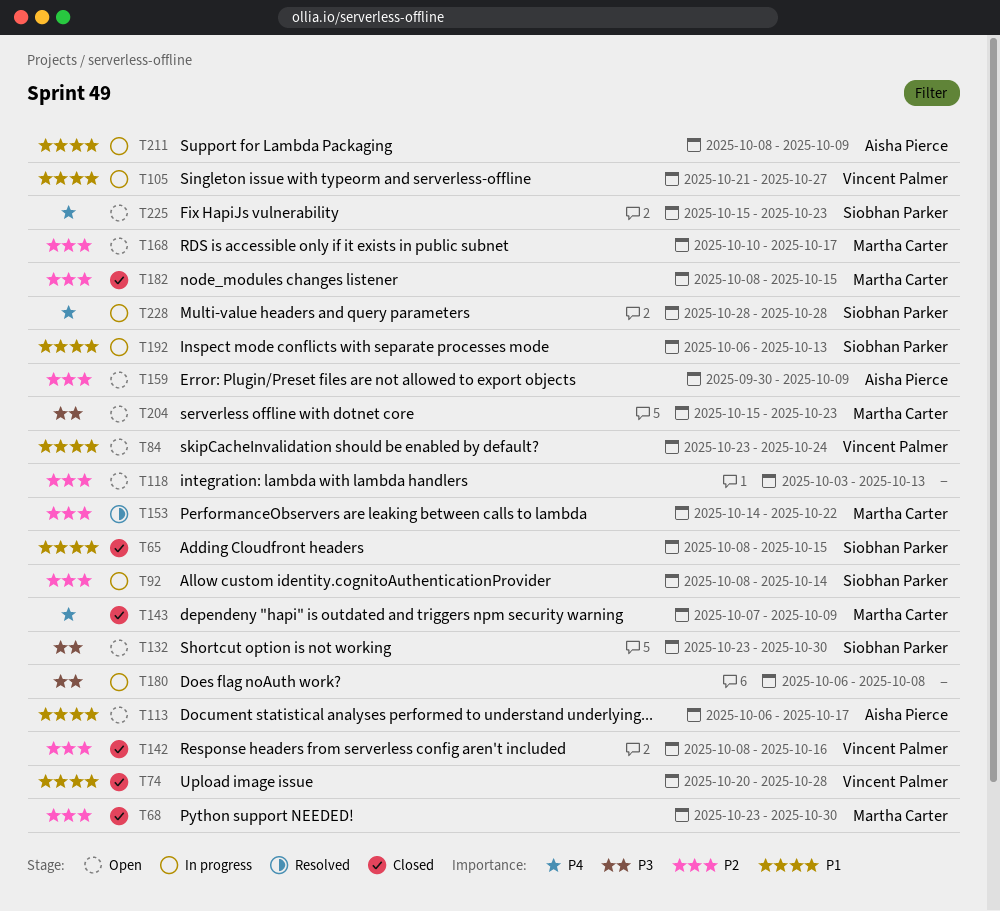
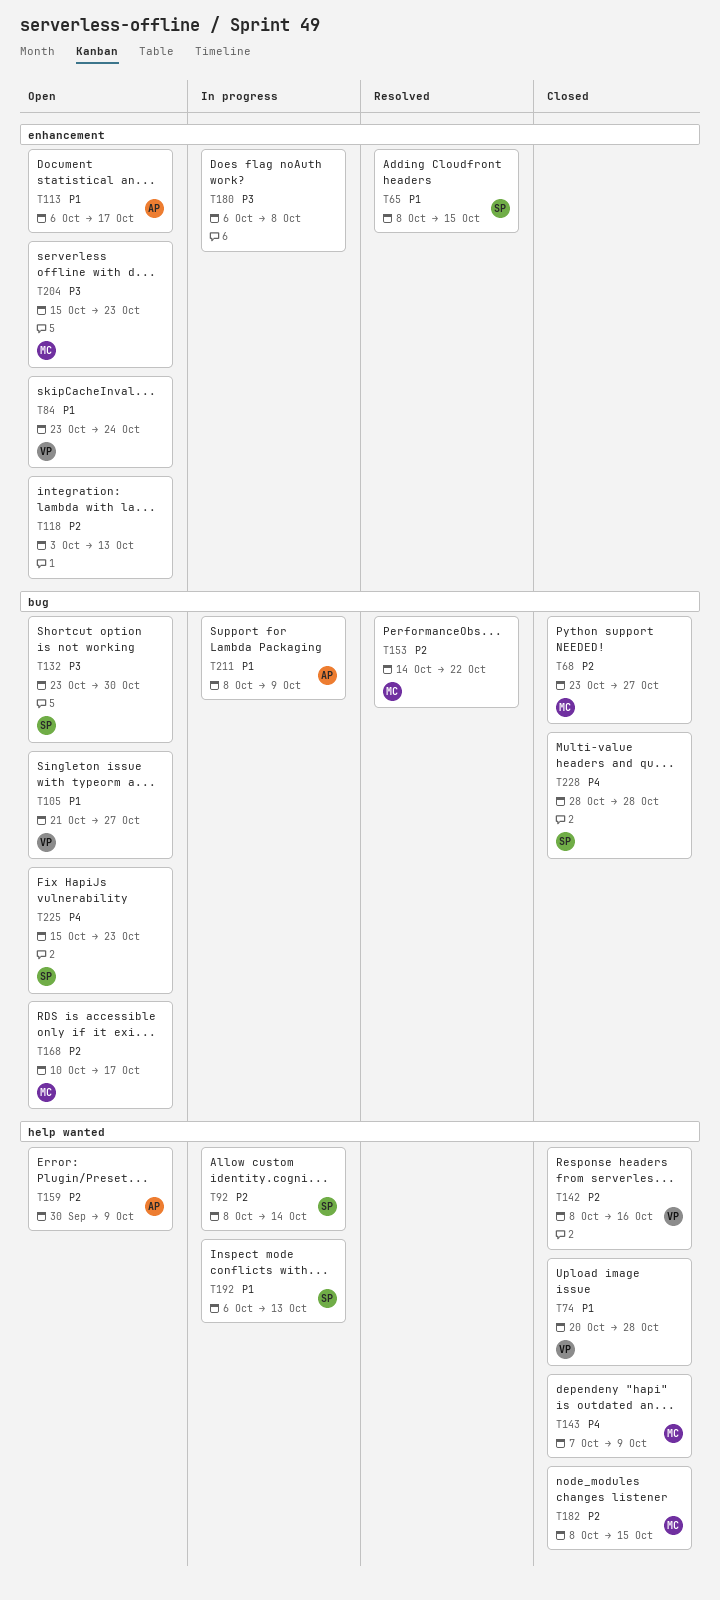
T65, status: Closed -> Resolved
T68, due: Oct 30 -> Oct 27
T105, status: In progress -> Open
T228, status: In progress -> Closed

